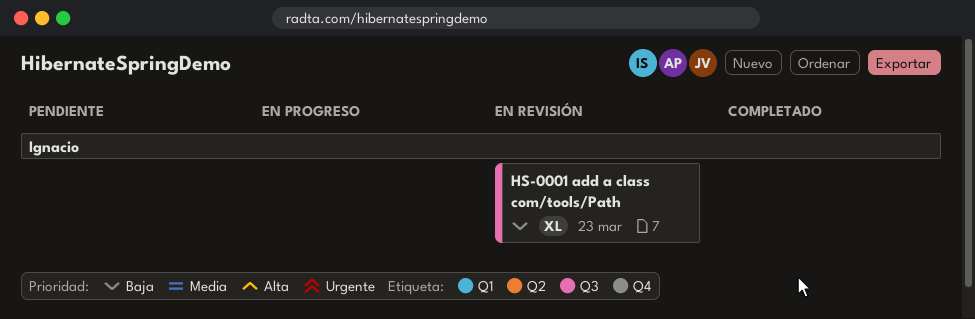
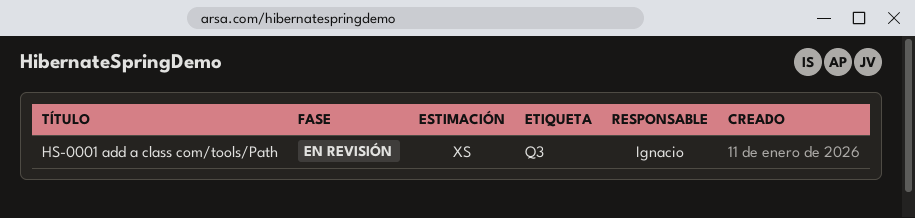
HS-0001 add a class com/tools/Path, estimate: XL -> XS

